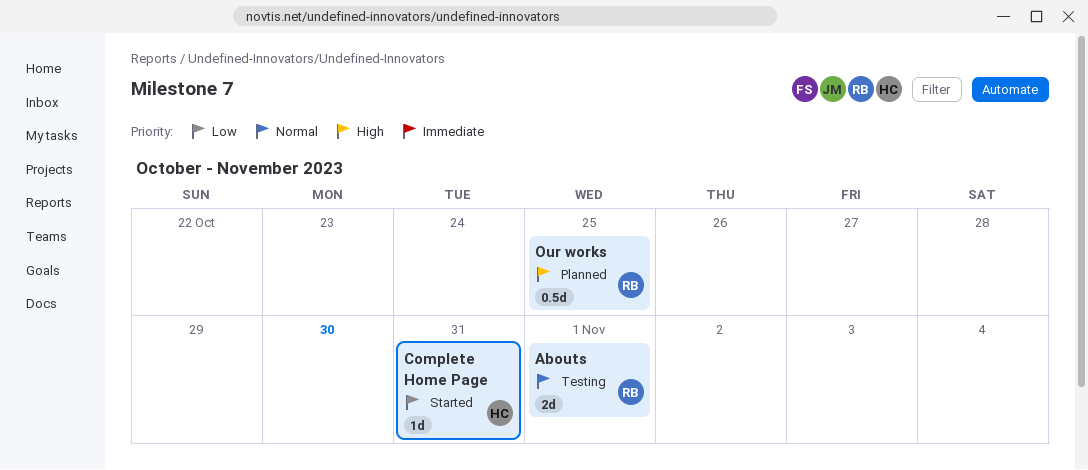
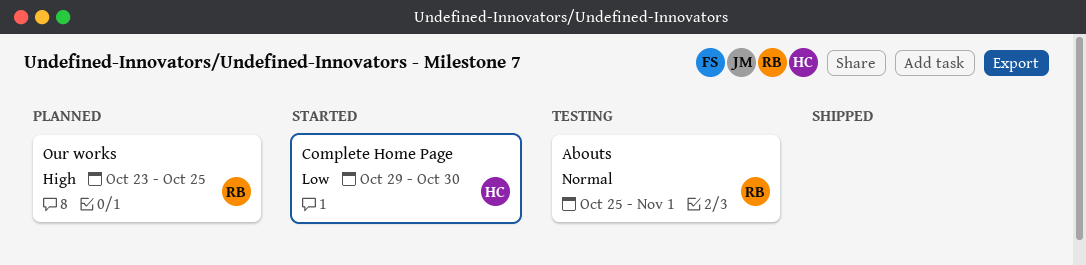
Complete Home Page, due: Oct 31 -> Oct 30

